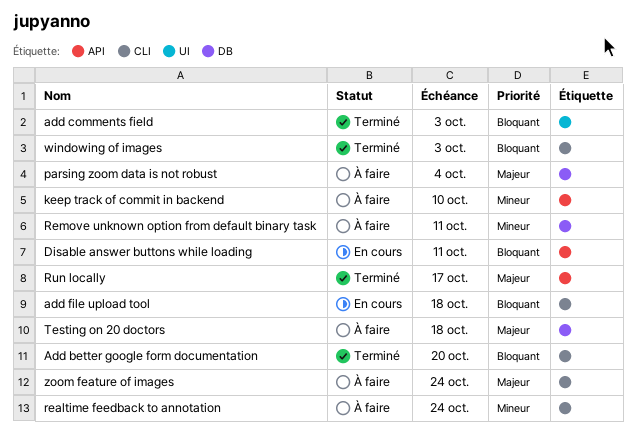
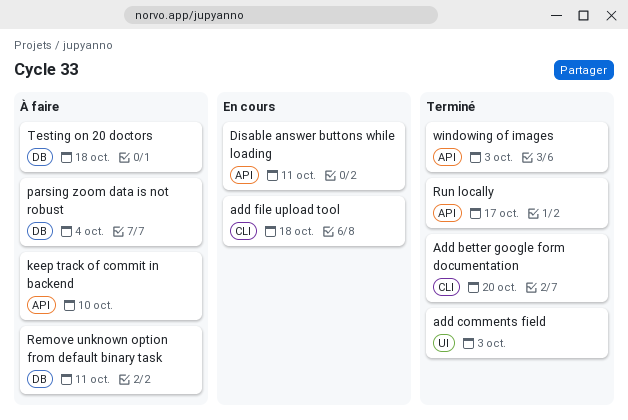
realtime feedback to annotation: present -> none
windowing of images, label: CLI -> API
zoom feature of images: present -> none

